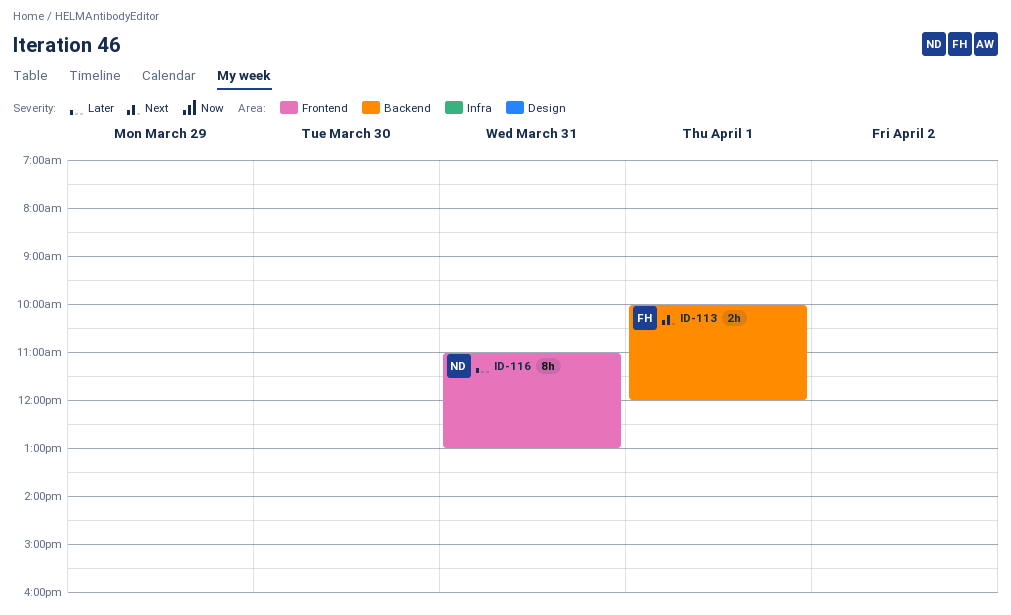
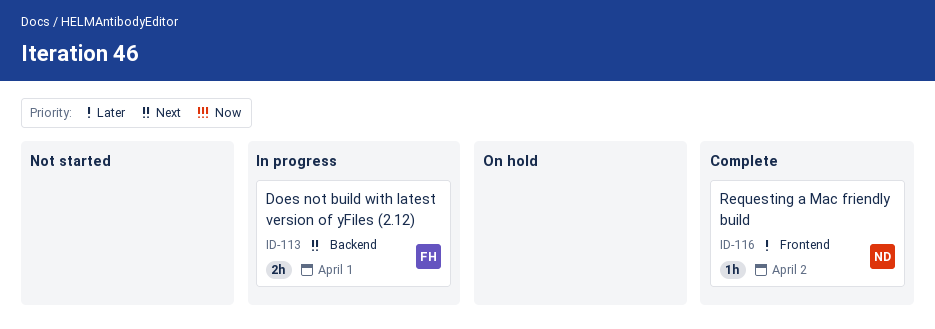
ID-116, estimate: 8h -> 1h
ID-116, day: Mar 31 -> Apr 2

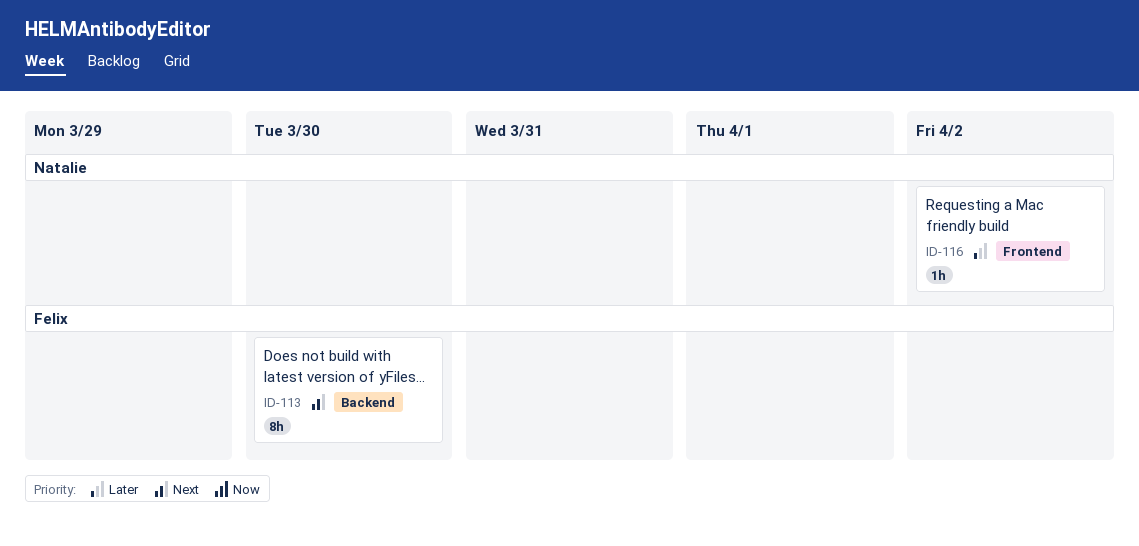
ID-113, estimate: 2h -> 8h
ID-113, day: Apr 1 -> Mar 30

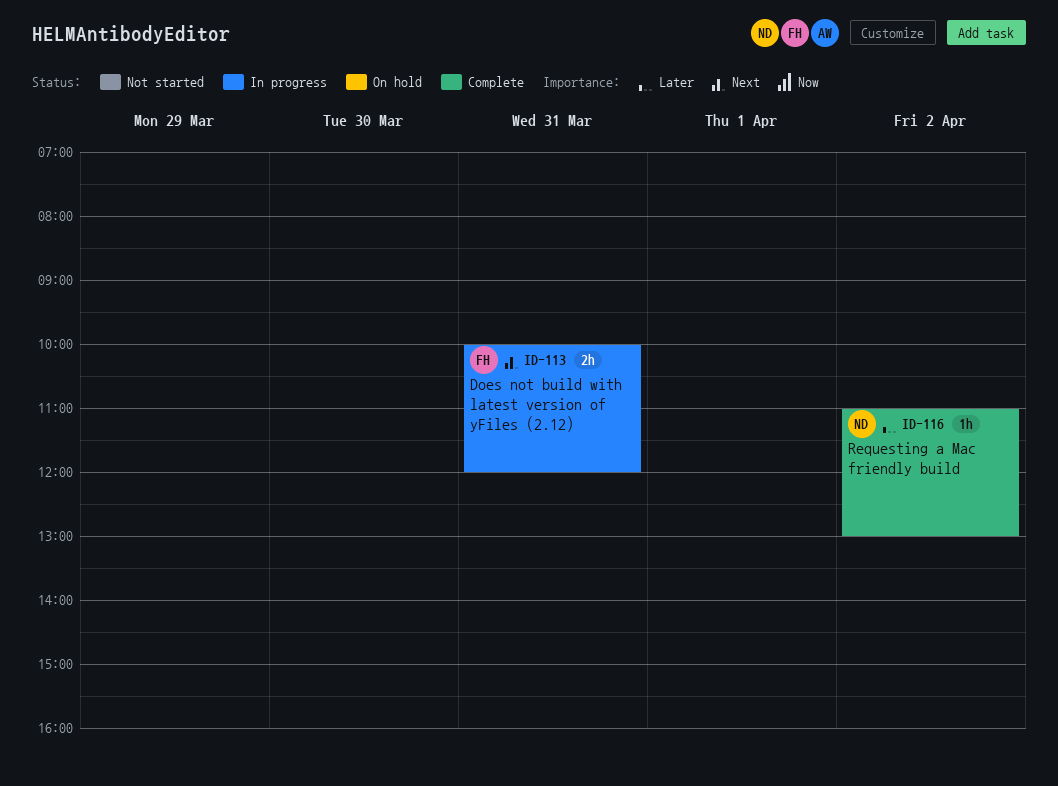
ID-113, estimate: 8h -> 2h
ID-113, day: Mar 30 -> Mar 31

